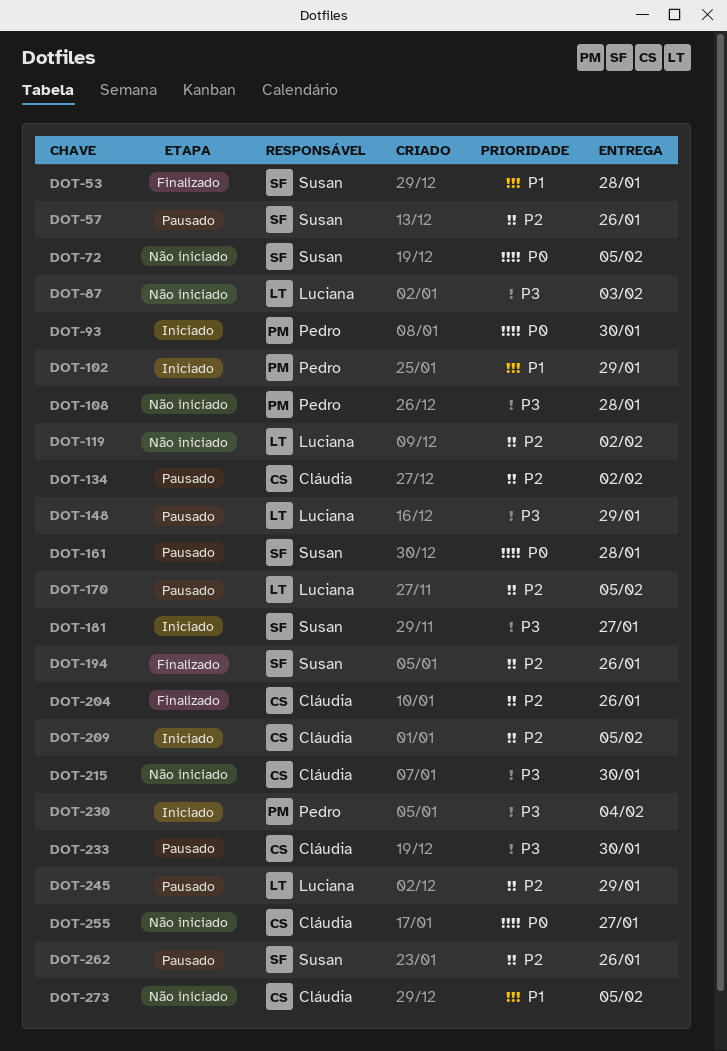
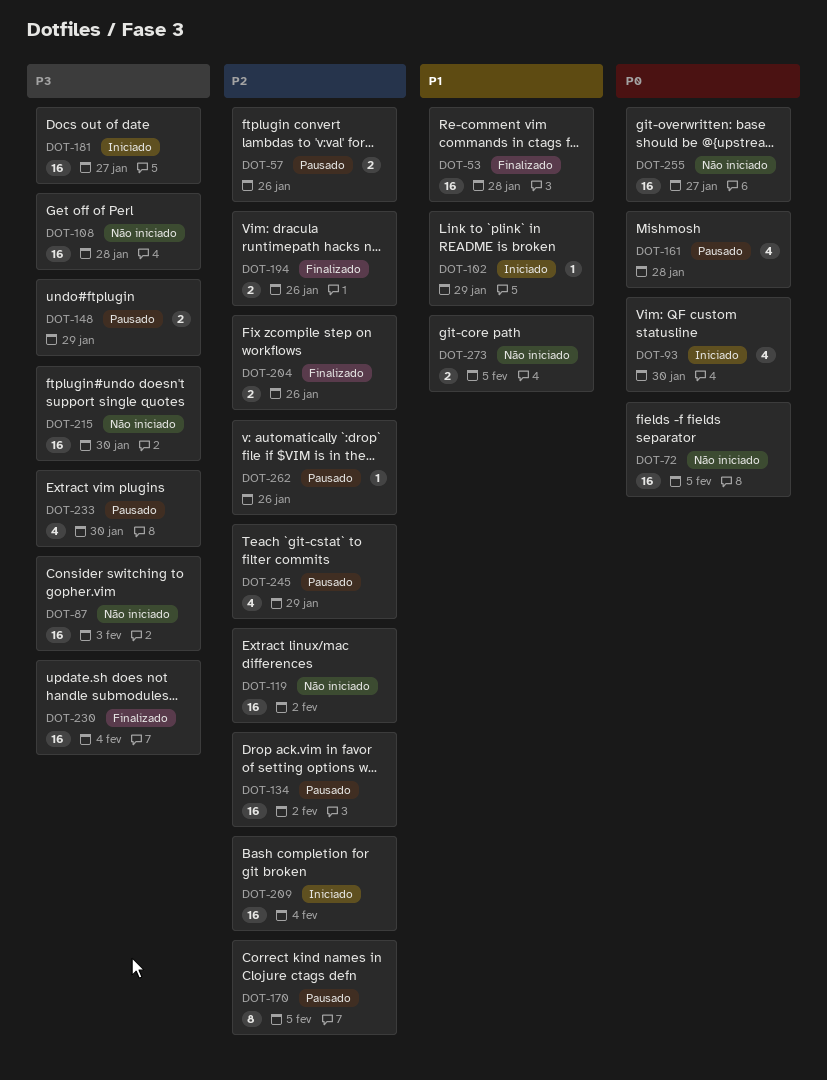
DOT-209, due: Feb 5 -> Feb 4
DOT-230, status: Iniciado -> Finalizado

